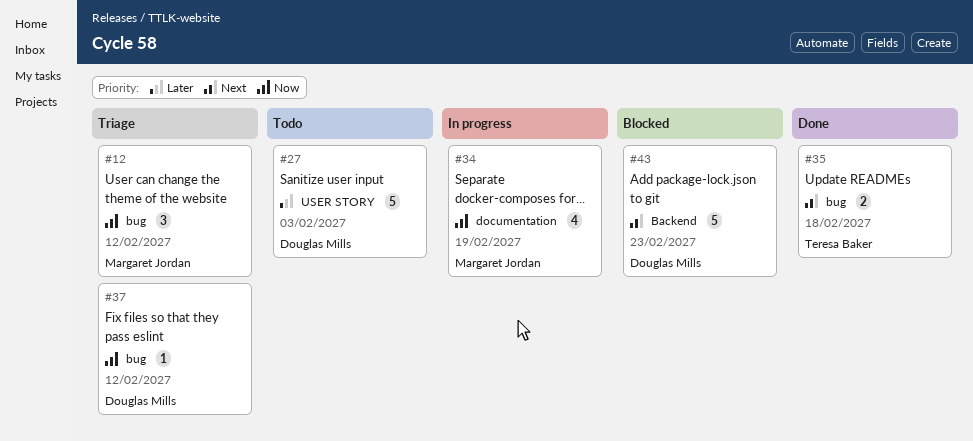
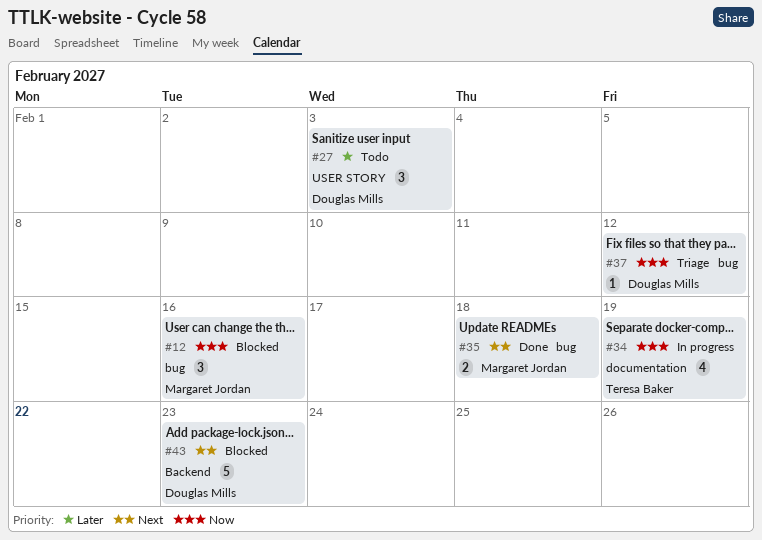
#12, status: Triage -> Blocked
#12, due: Feb 12 -> Feb 16
#27, estimate: 5 -> 3
#34, owner: Margaret Jordan -> Teresa Baker
#35, owner: Teresa Baker -> Margaret Jordan

